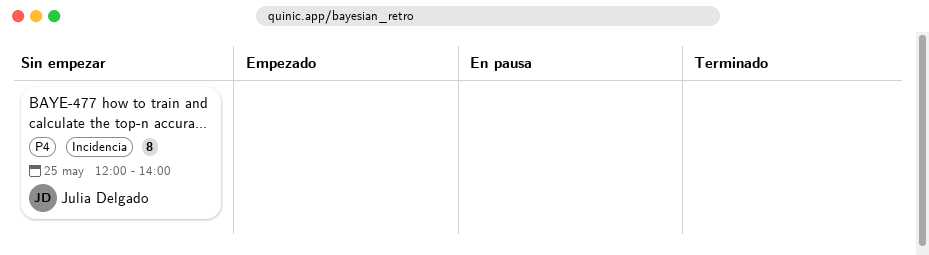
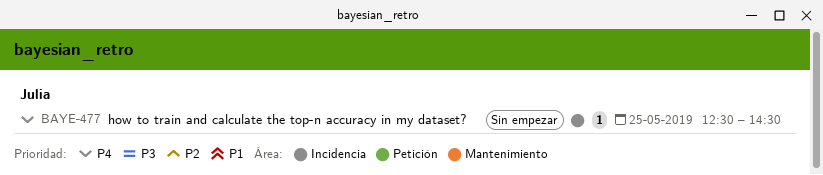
BAYE-477, estimate: 8 -> 1
BAYE-477, begins: 12:00 -> 12:30
BAYE-477, ends: 14:00 -> 14:30

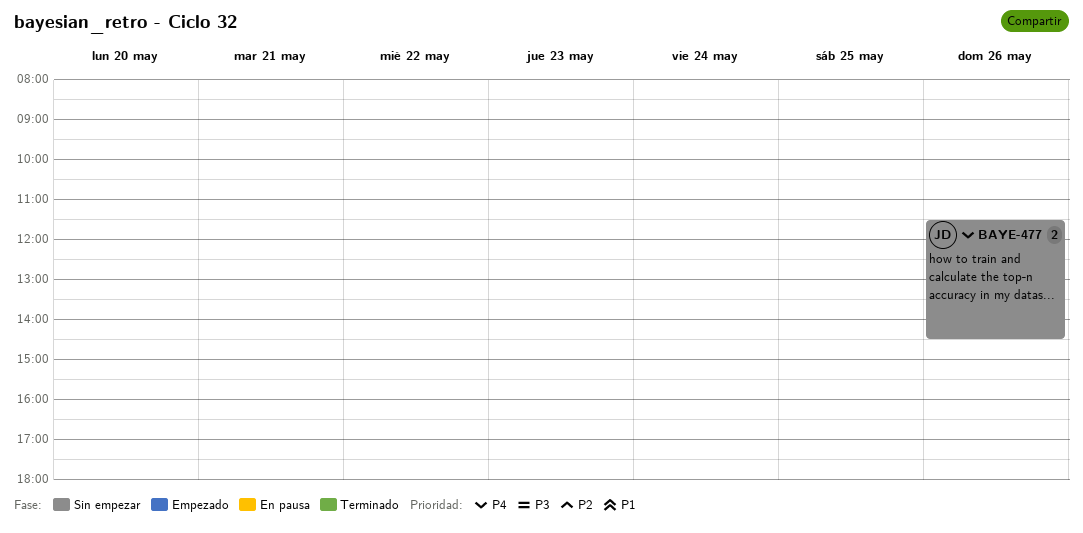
BAYE-477, estimate: 1 -> 2
BAYE-477, day: May 25 -> May 26
BAYE-477, begins: 12:30 -> 11:30

